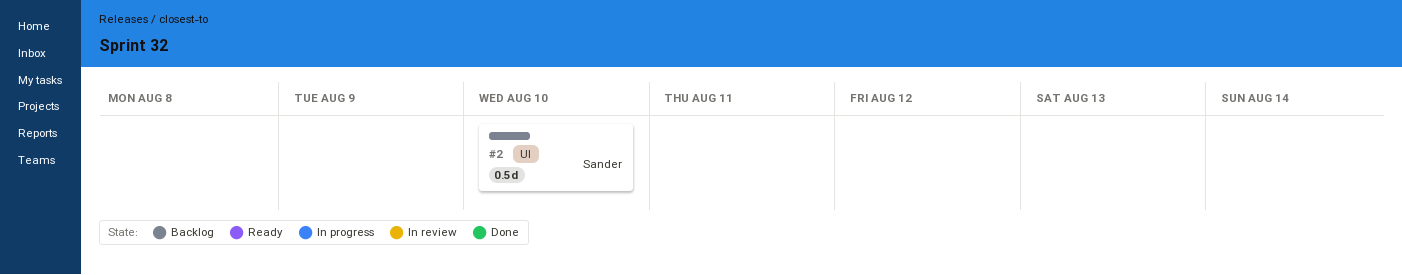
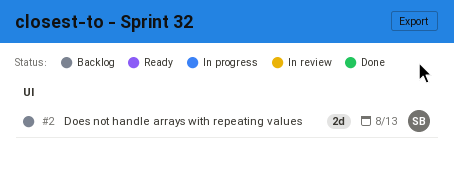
#2, estimate: 0.5d -> 2d
#2, due: Aug 10 -> Aug 13

